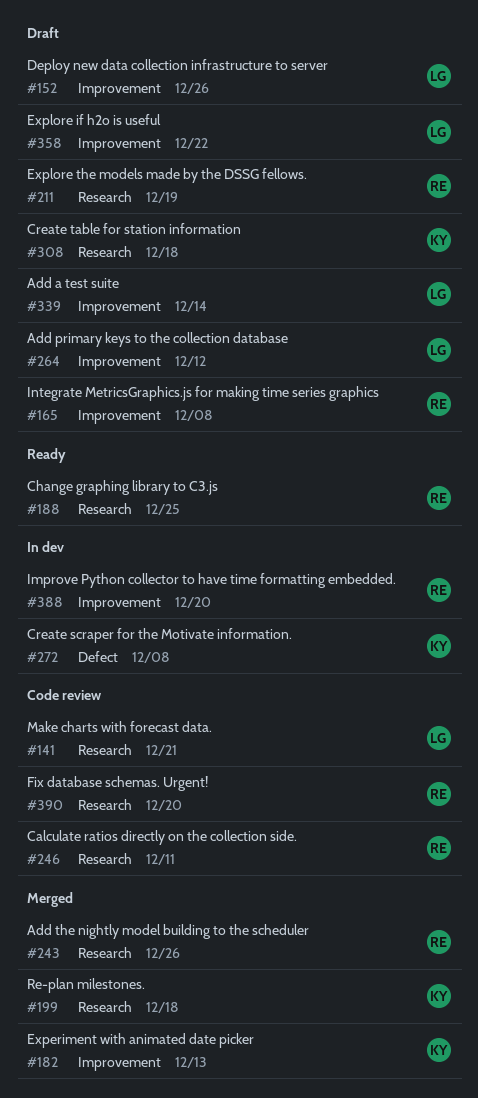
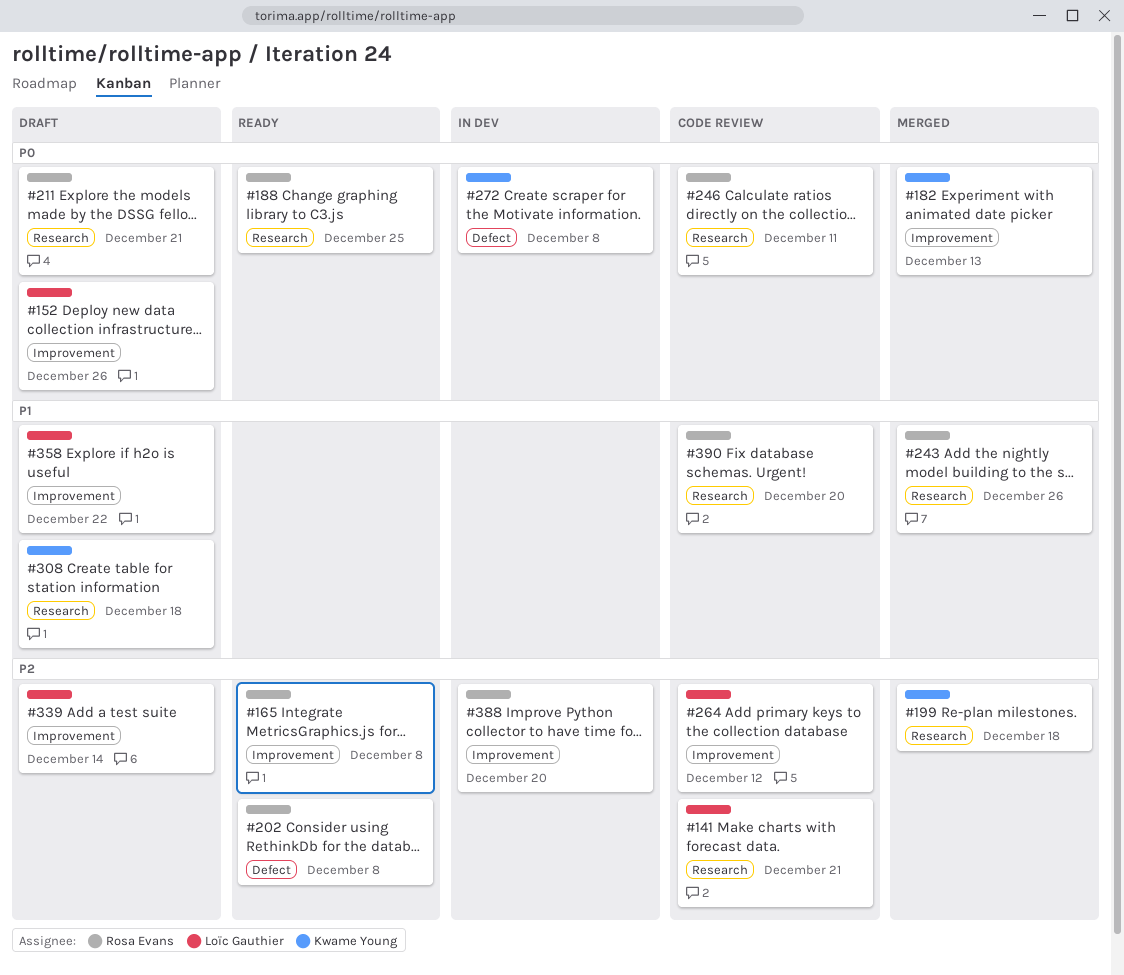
#165, status: Draft -> Ready
#202: none -> present
#211, due: Dec 19 -> Dec 21
#264, status: Draft -> Code review

